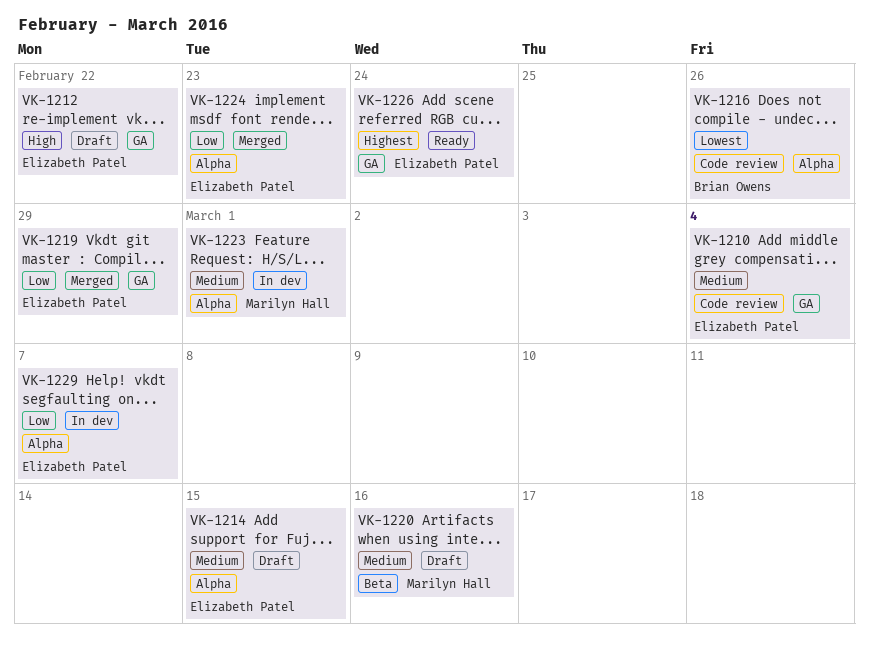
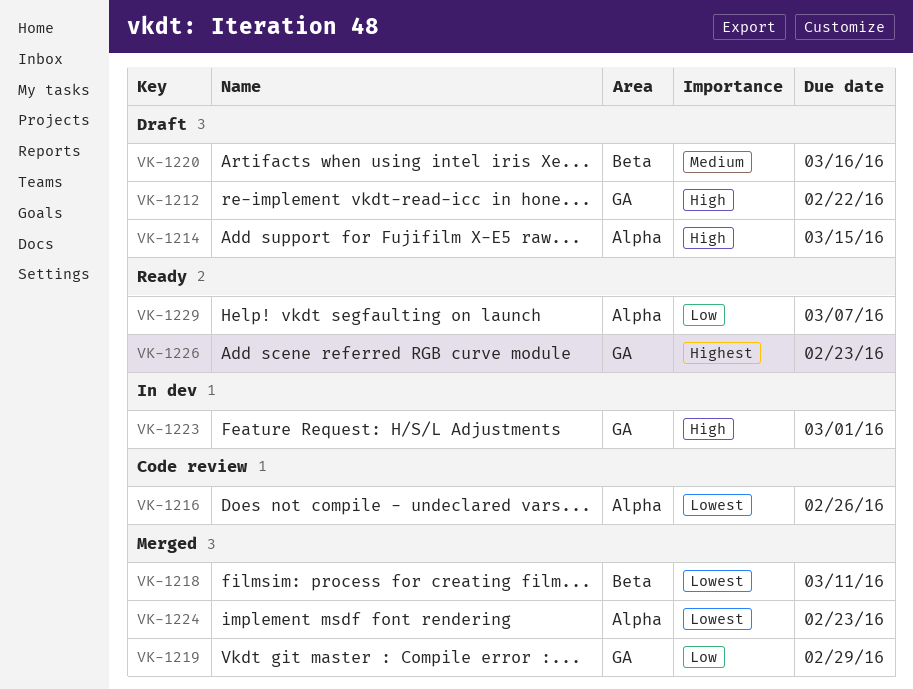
VK-1210: present -> none
VK-1214, priority: Medium -> High
VK-1218: none -> present
VK-1223, priority: Medium -> High
VK-1223, label: Alpha -> GA
VK-1224, priority: Low -> Lowest
VK-1226, due: Feb 24 -> Feb 23
VK-1229, status: In dev -> Ready

